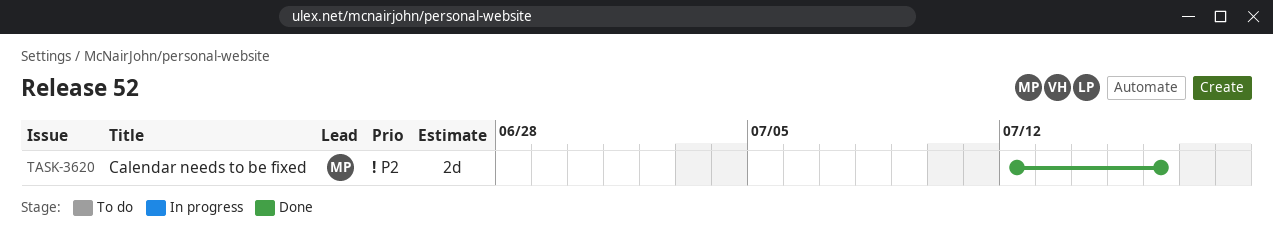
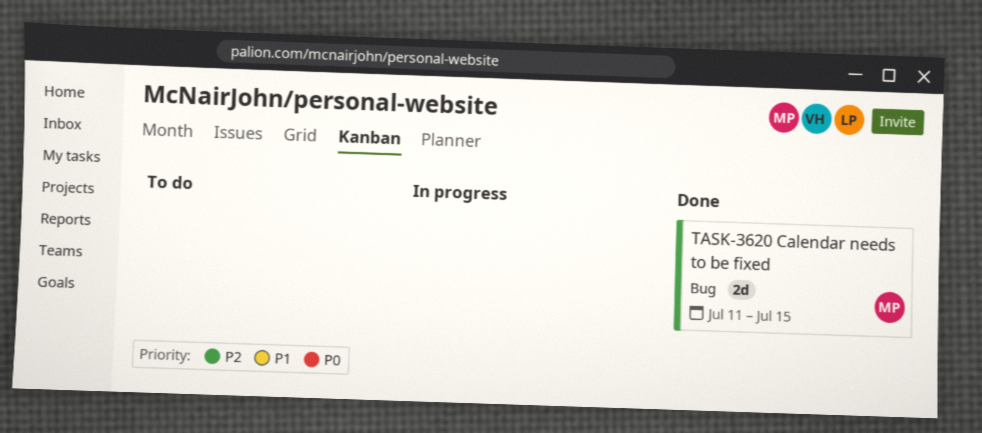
TASK-3620, start: Jul 12 -> Jul 11
TASK-3620, due: Jul 16 -> Jul 15

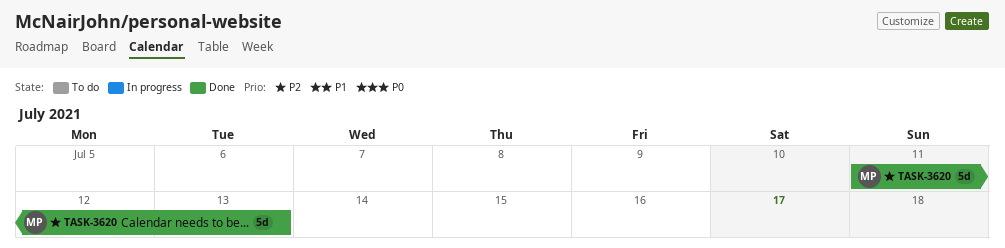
TASK-3620, estimate: 2d -> 5d
TASK-3620, due: Jul 15 -> Jul 13

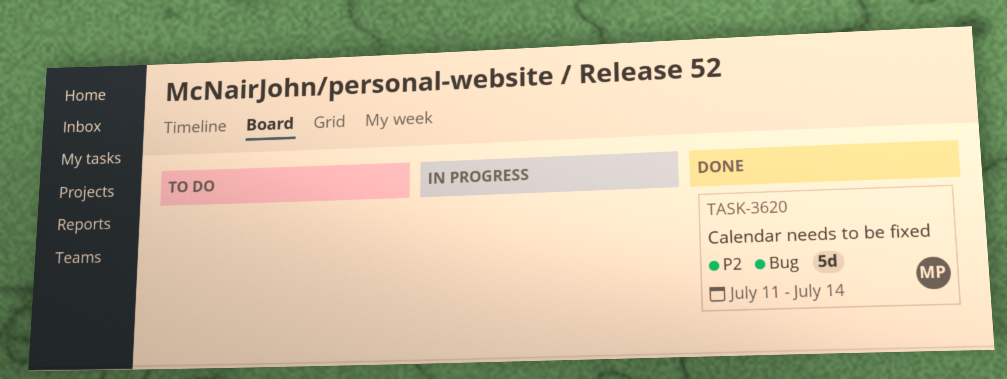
TASK-3620, due: Jul 13 -> Jul 14

